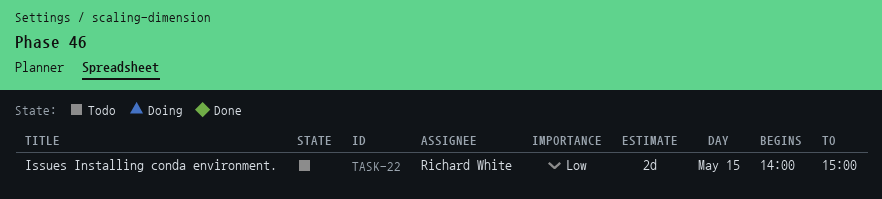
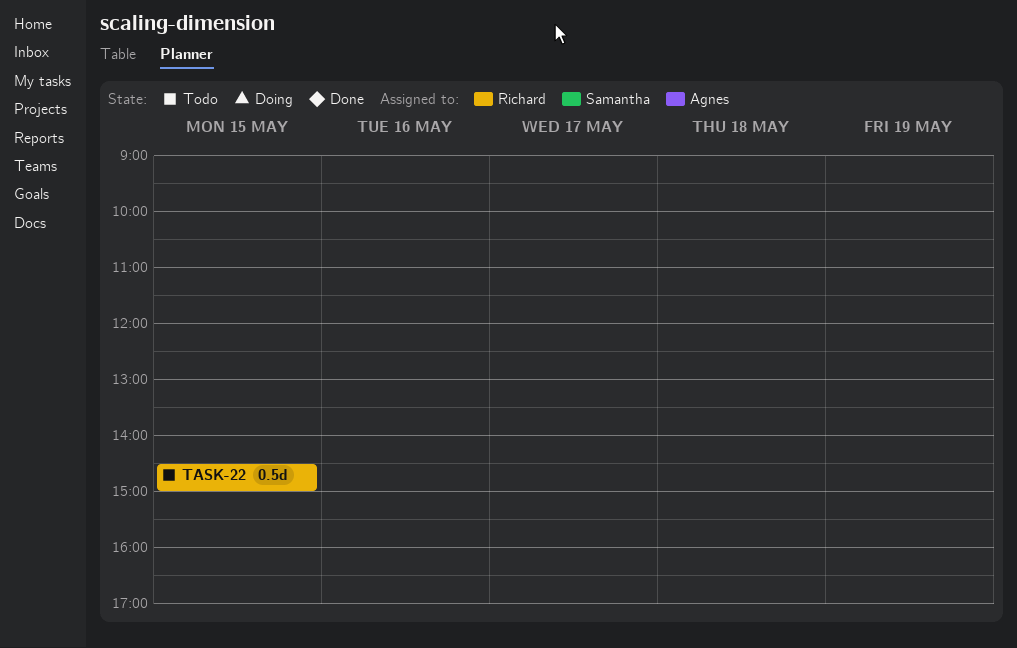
TASK-22, estimate: 2d -> 0.5d
TASK-22, begins: 14:00 -> 14:30

